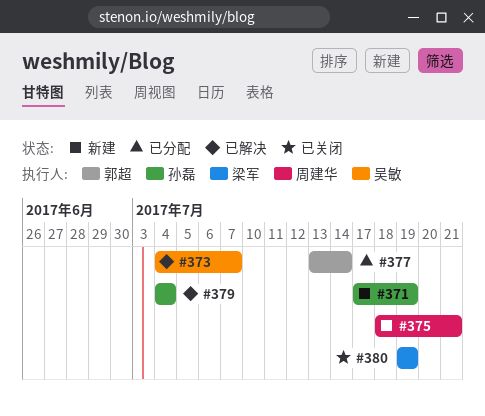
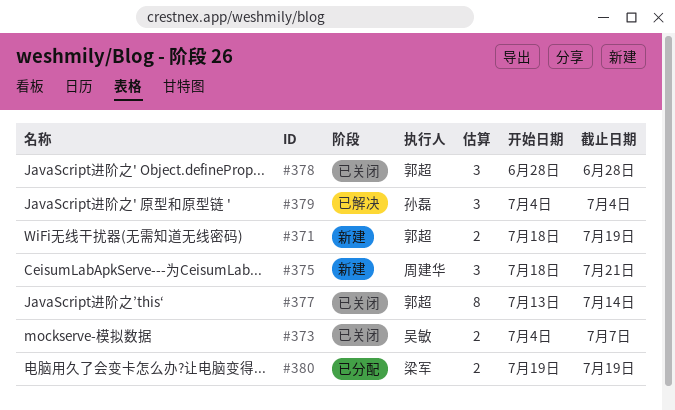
#371, owner: 孙磊 -> 郭超
#371, start: Jul 17 -> Jul 18
#373, status: 已解决 -> 已关闭
#377, status: 已分配 -> 已关闭
#378: none -> present
#380, status: 已关闭 -> 已分配

